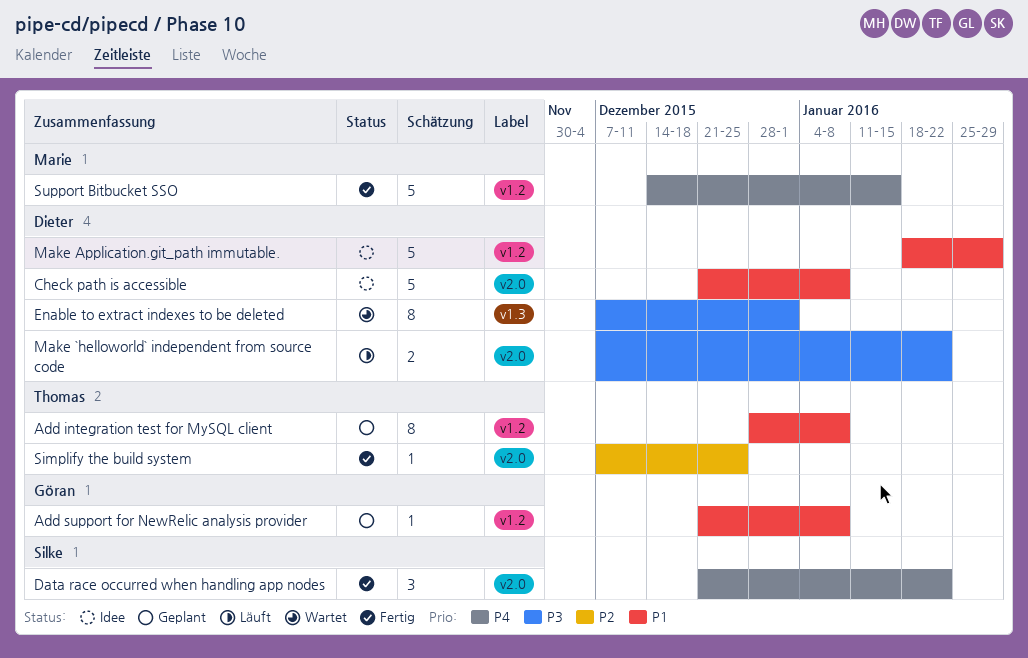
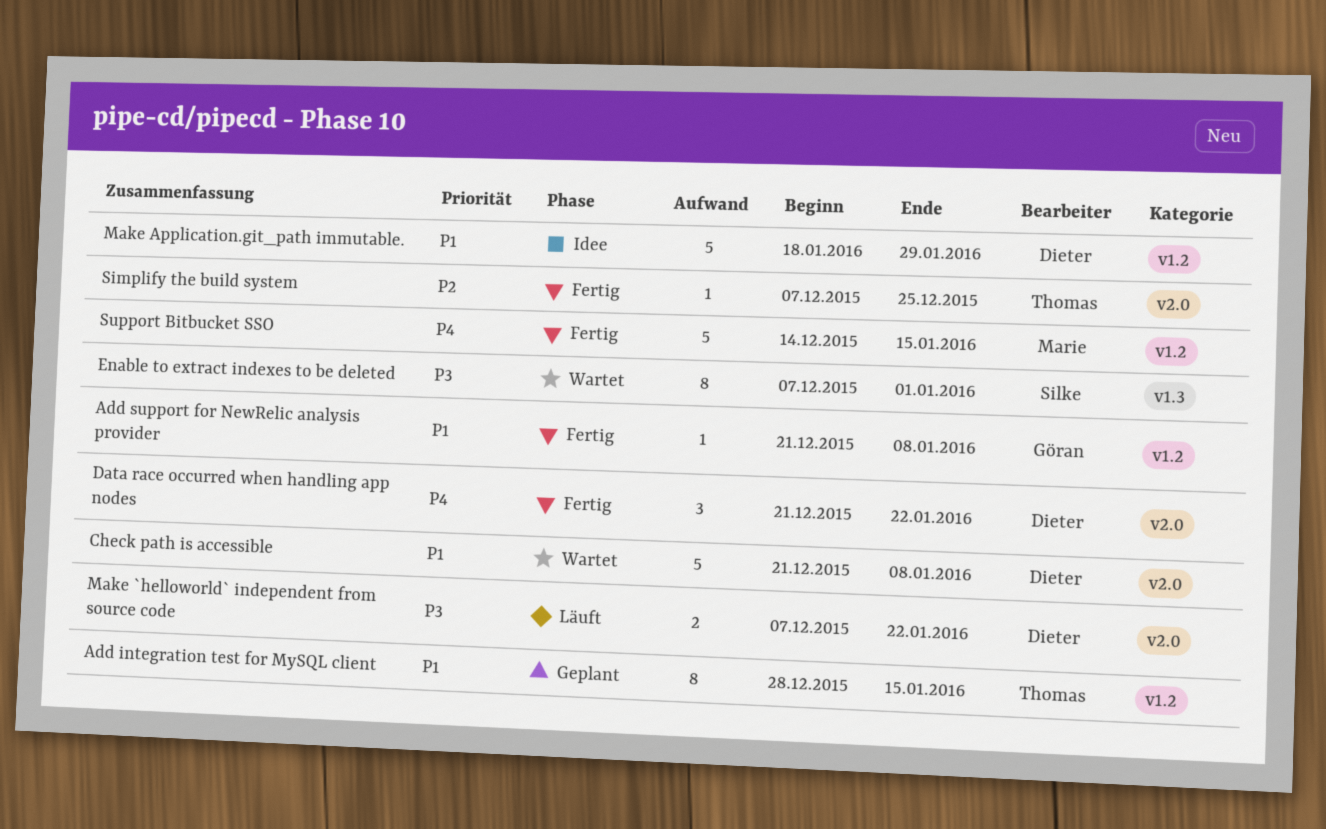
Add integration test for MySQL client, due: Jan 8 -> Jan 15
Add support for NewRelic analysis provider, status: Geplant -> Fertig
Check path is accessible, status: Idee -> Wartet
Data race occurred when handling app nodes, owner: Silke -> Dieter
Enable to extract indexes to be deleted, owner: Dieter -> Silke

